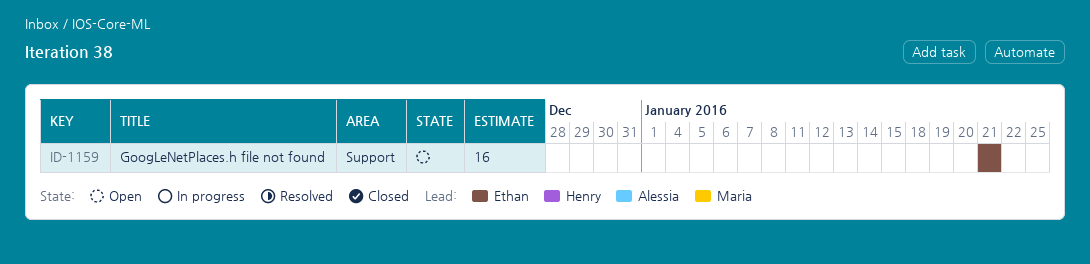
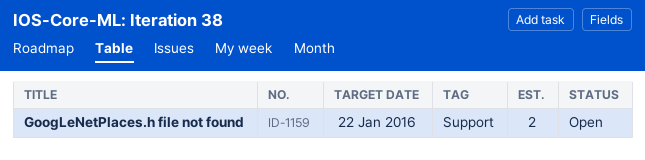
ID-1159, estimate: 16 -> 2
ID-1159, due: Jan 21 -> Jan 22

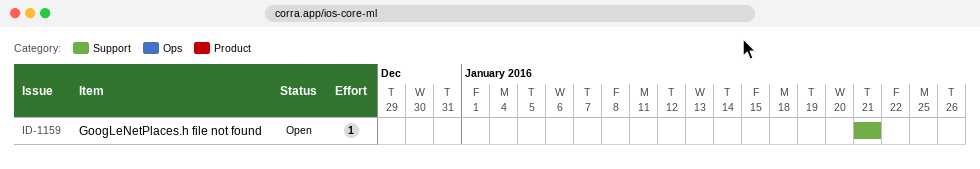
ID-1159, estimate: 2 -> 1
ID-1159, due: Jan 22 -> Jan 21

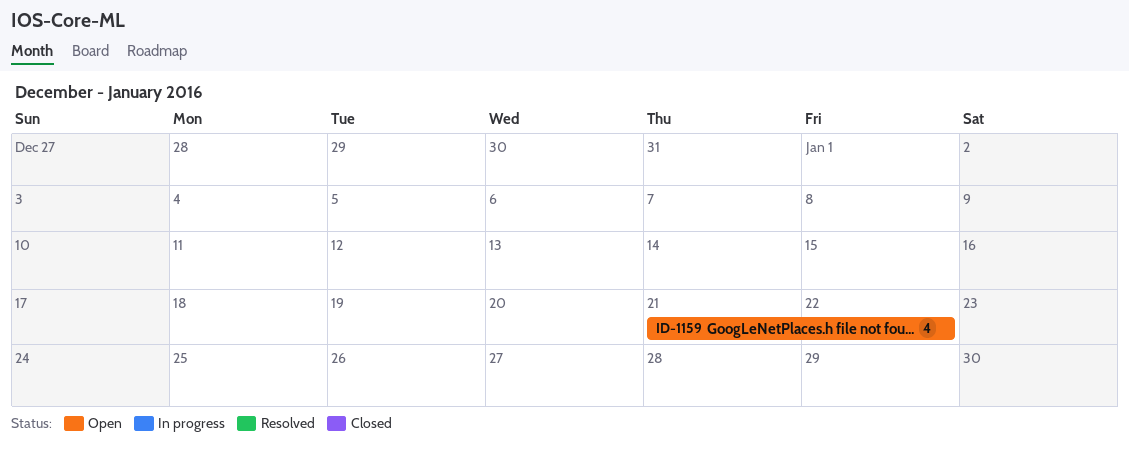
ID-1159, estimate: 1 -> 4
ID-1159, due: Jan 21 -> Jan 22

